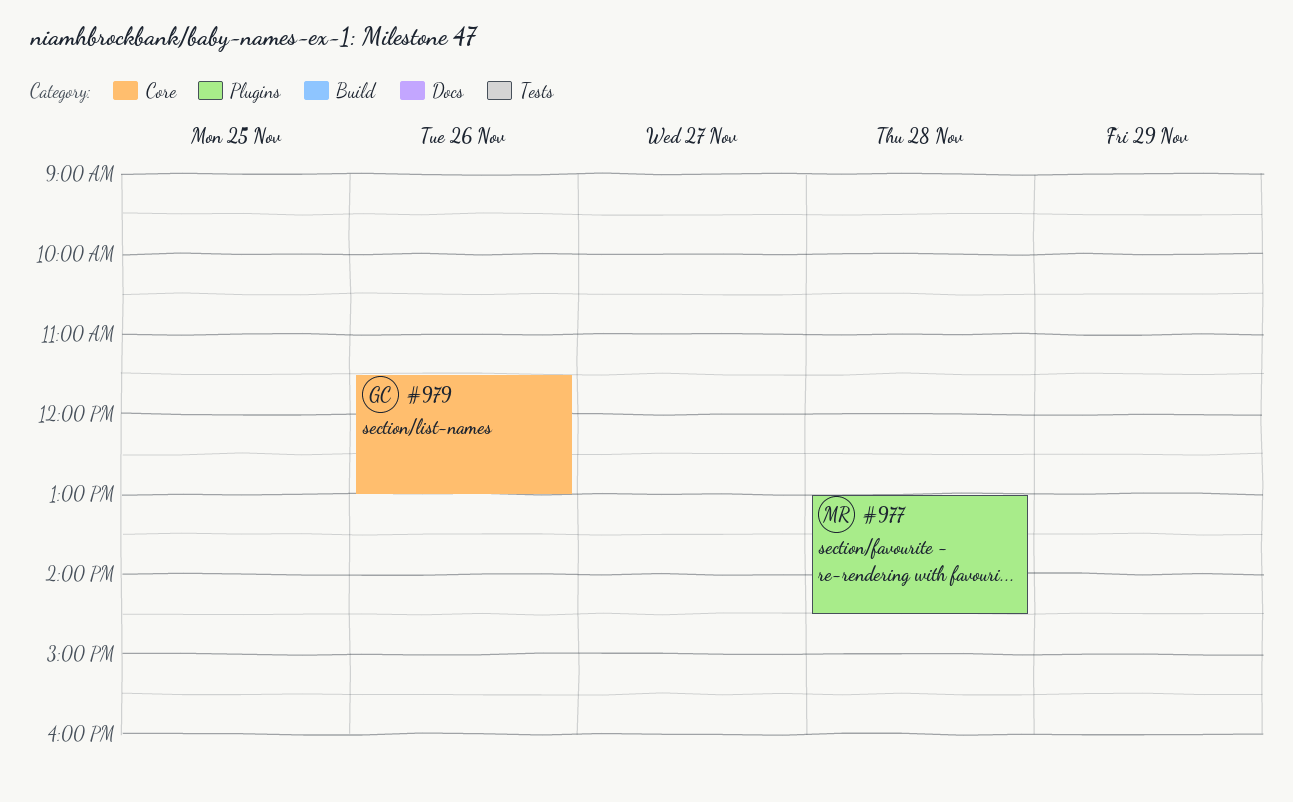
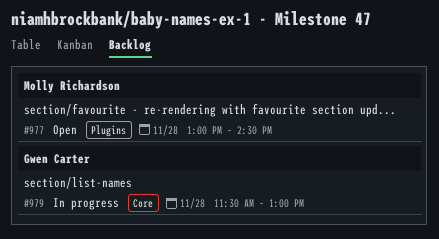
#979, day: Nov 26 -> Nov 28

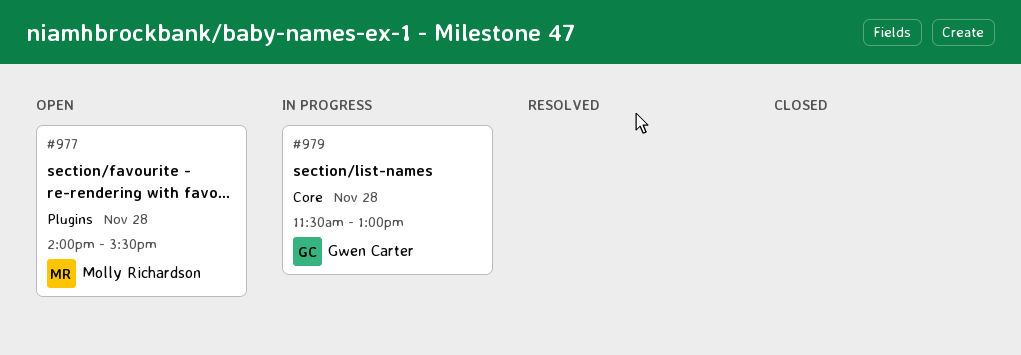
#977, begins: 13:00 -> 14:00
#977, ends: 14:30 -> 15:30

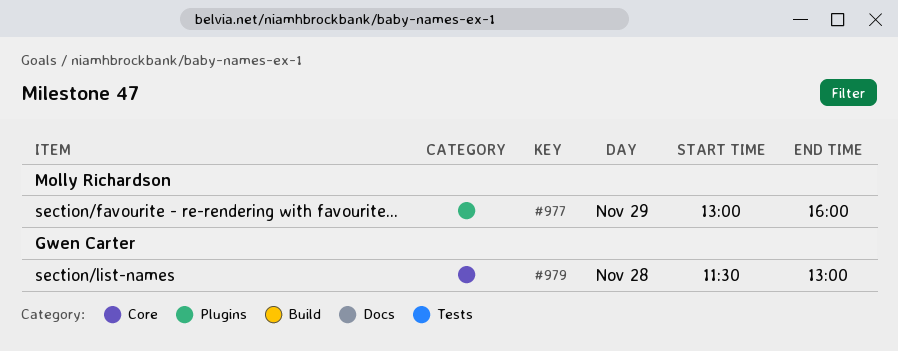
#977, day: Nov 28 -> Nov 29
#977, begins: 14:00 -> 13:00
#977, ends: 15:30 -> 16:00

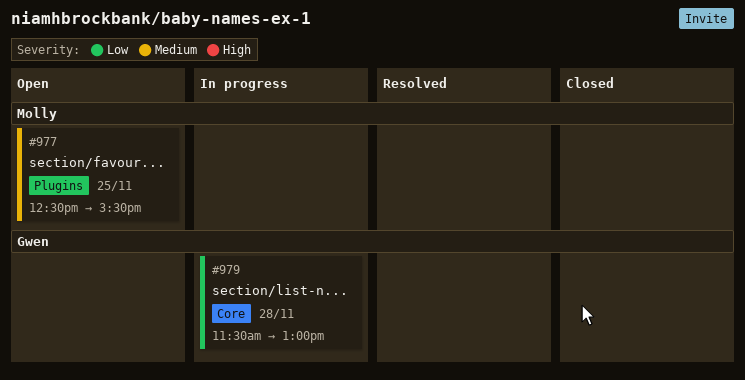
#977, day: Nov 29 -> Nov 25
#977, begins: 13:00 -> 12:30
#977, ends: 16:00 -> 15:30

